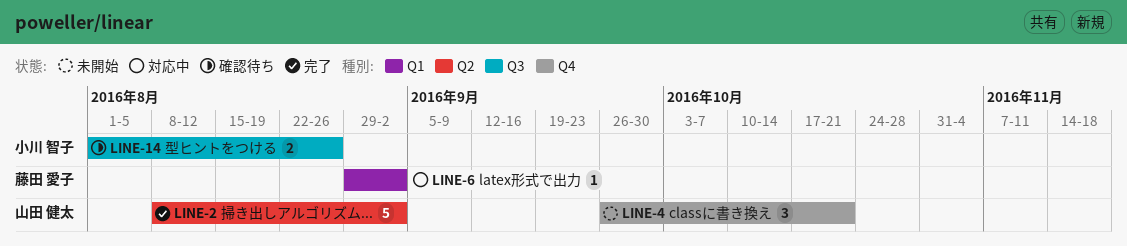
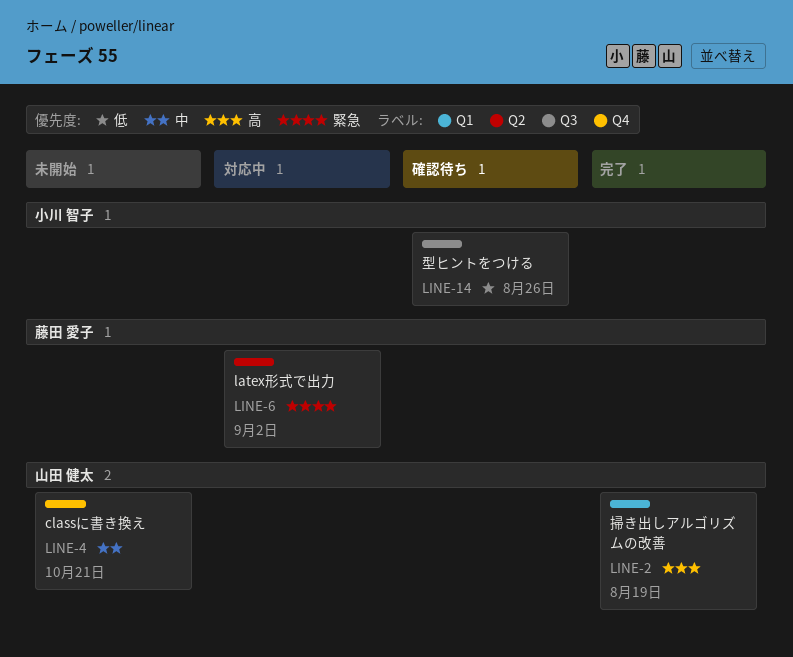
LINE-2, label: Q2 -> Q1
LINE-2, due: Sep 2 -> Aug 19
LINE-6, label: Q1 -> Q2

